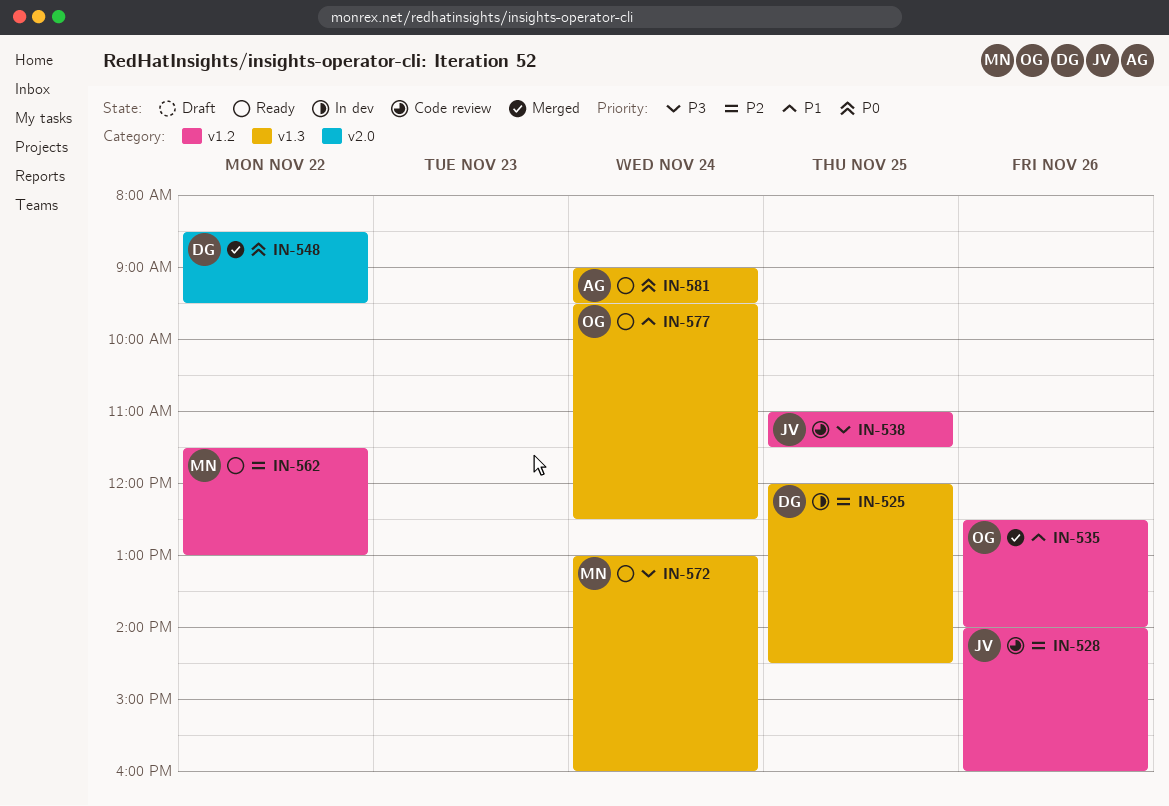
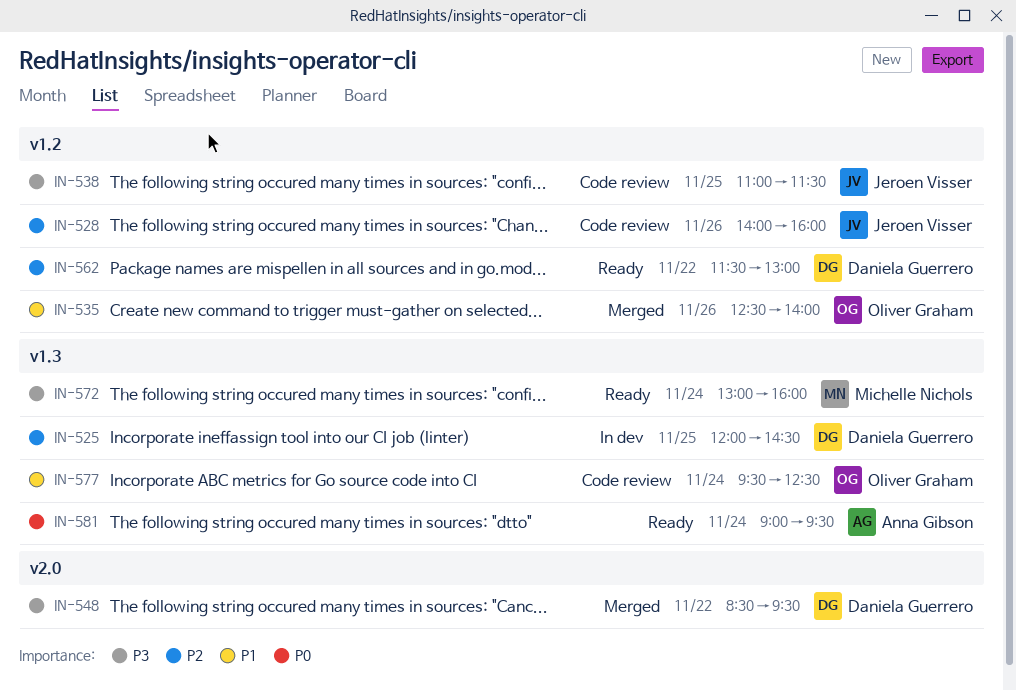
IN-548, priority: P0 -> P3
IN-562, owner: Michelle Nichols -> Daniela Guerrero
IN-577, status: Ready -> Code review

